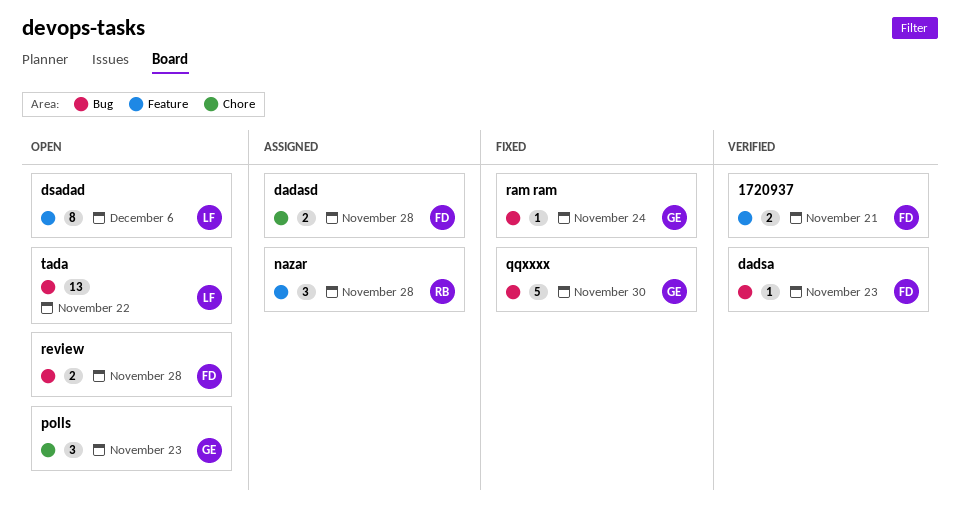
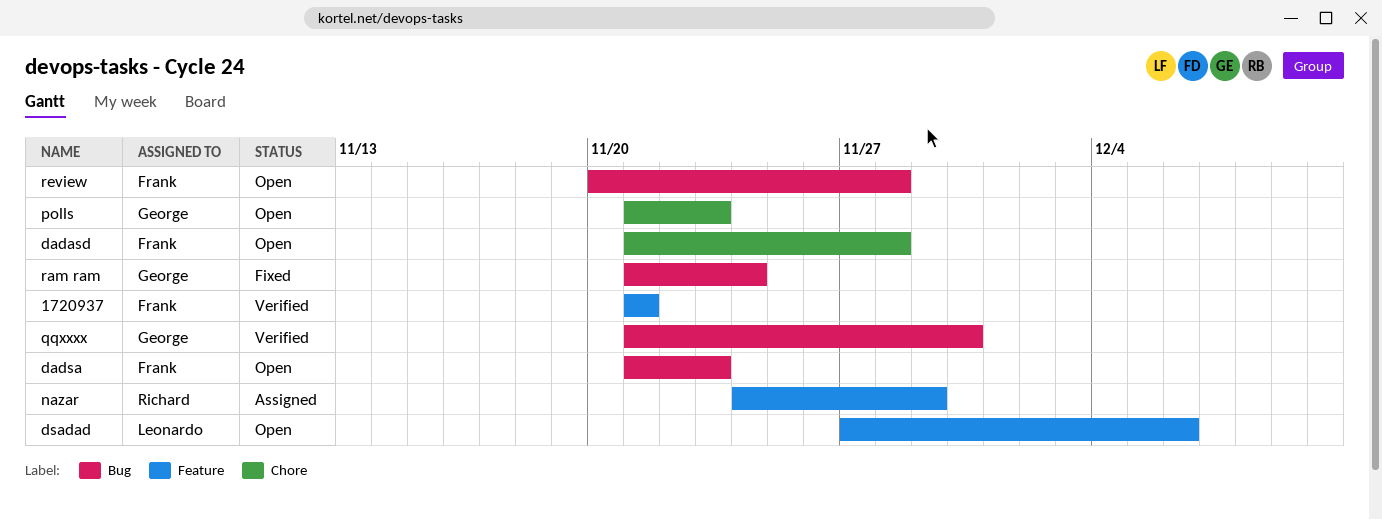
dadasd, status: Assigned -> Open
dadsa, status: Verified -> Open
nazar, due: Nov 28 -> Nov 29
qqxxxx, status: Fixed -> Verified
tada: present -> none

